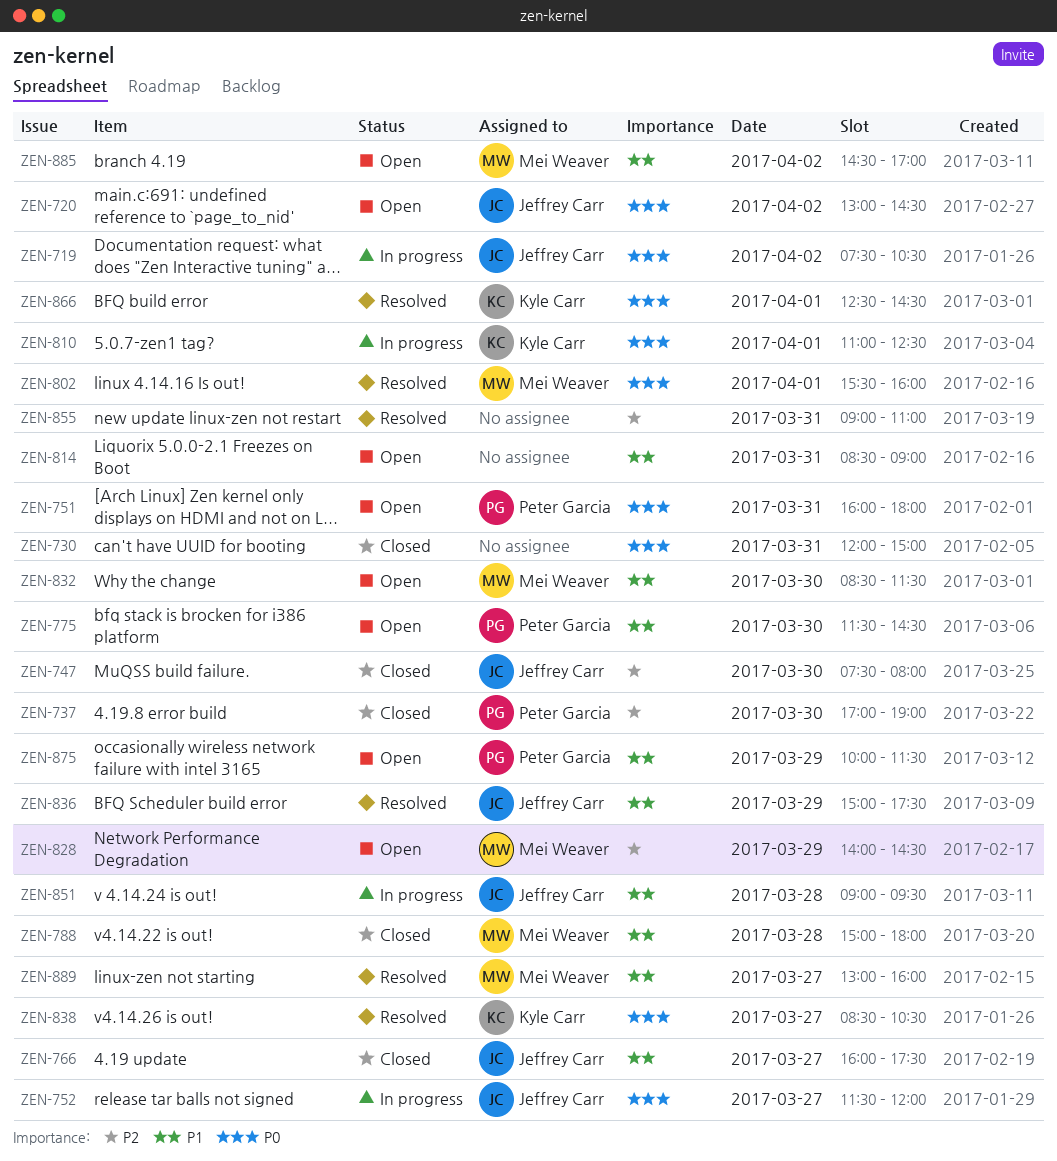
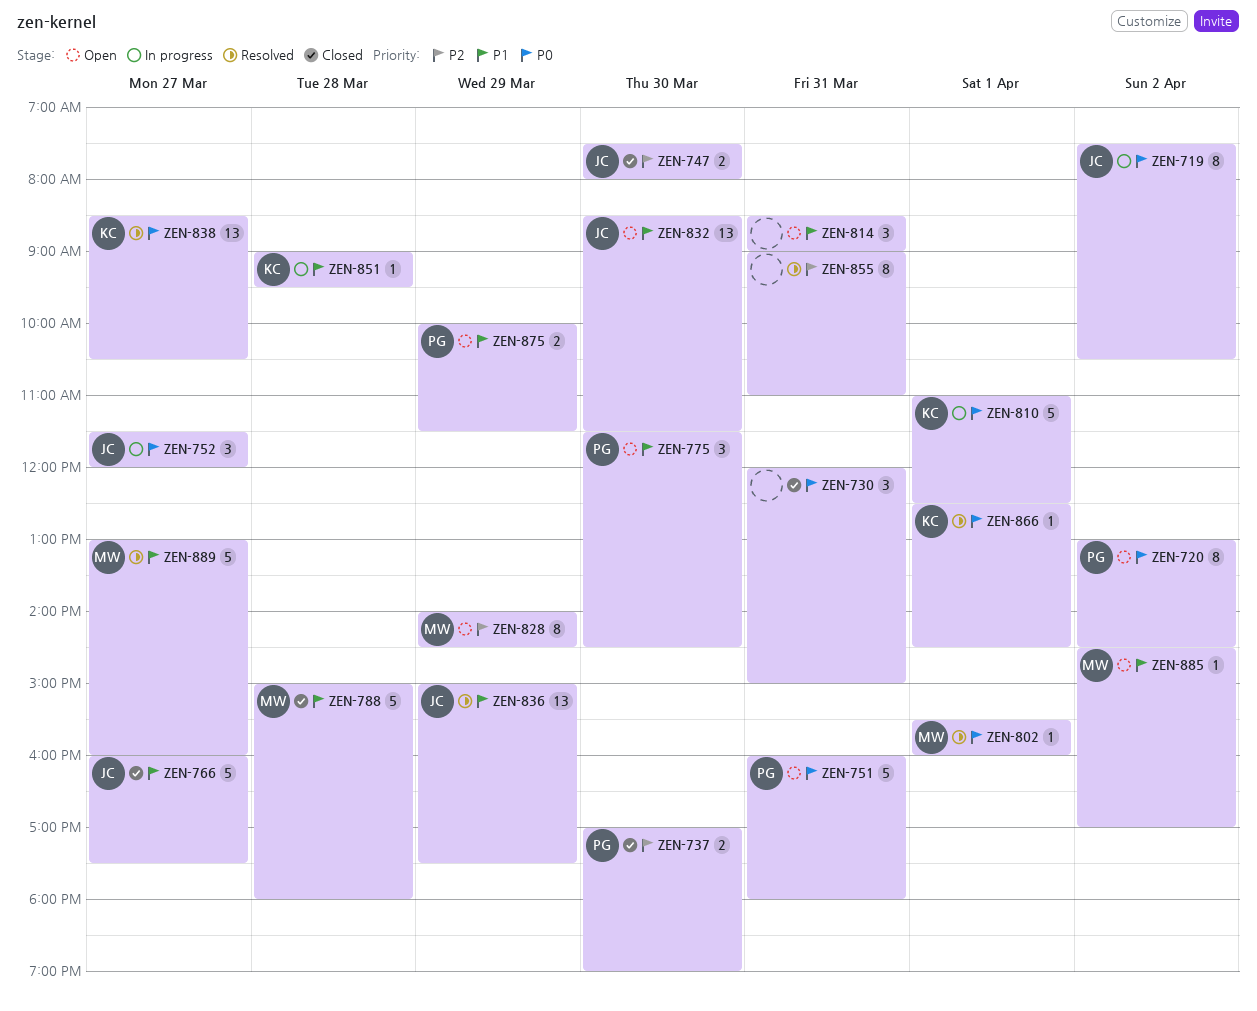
ZEN-720, owner: Jeffrey Carr -> Peter Garcia
ZEN-832, owner: Mei Weaver -> Jeffrey Carr
ZEN-851, owner: Jeffrey Carr -> Kyle Carr

